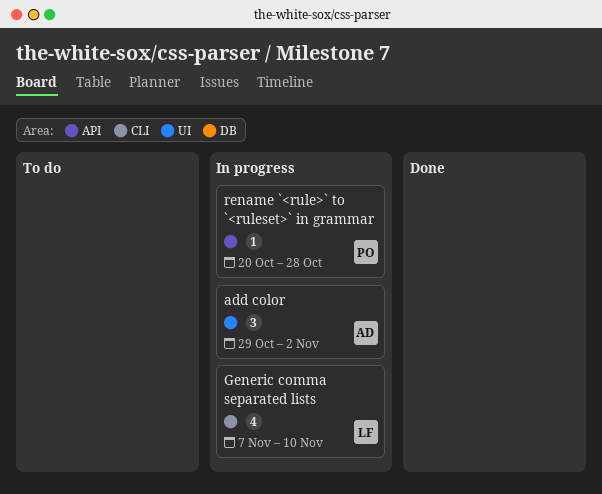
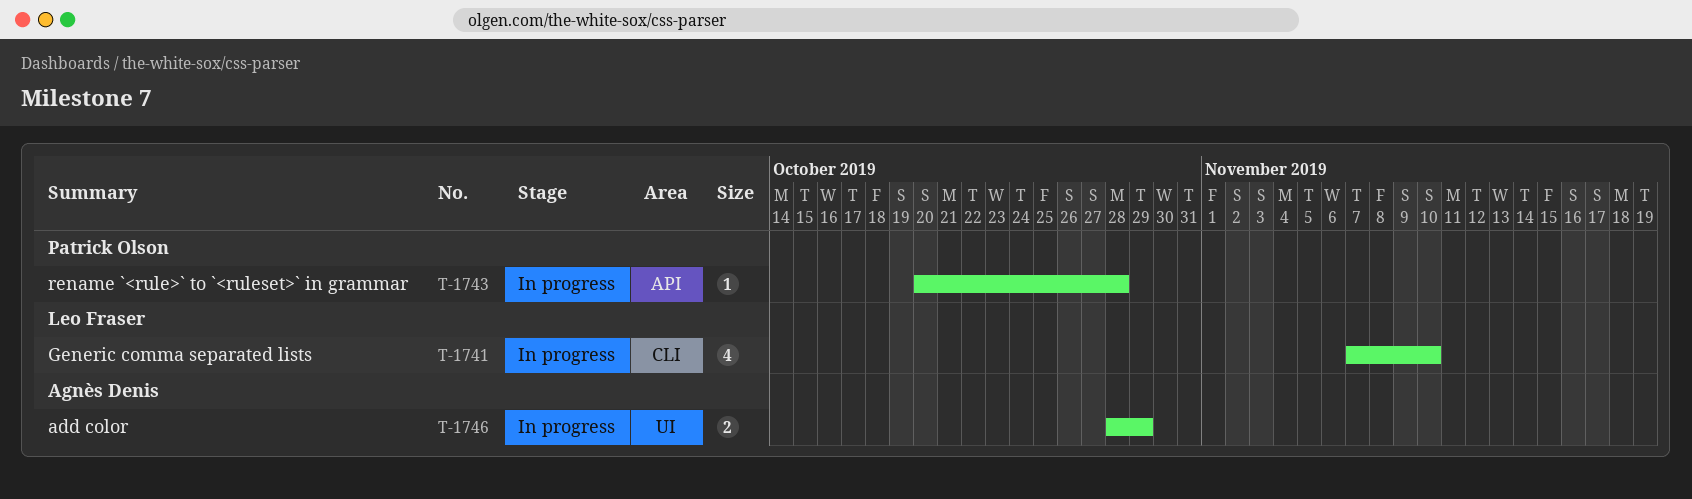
add color, estimate: 3 -> 2
add color, start: Oct 29 -> Oct 28
add color, due: Nov 2 -> Oct 29

